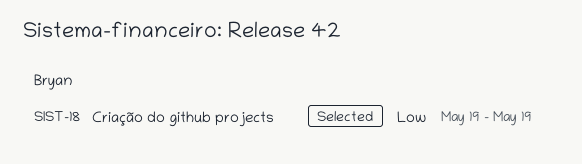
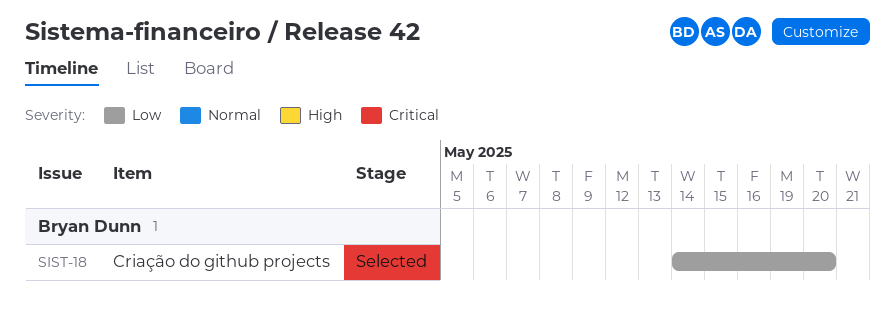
SIST-18, start: May 19 -> May 14
SIST-18, due: May 19 -> May 20

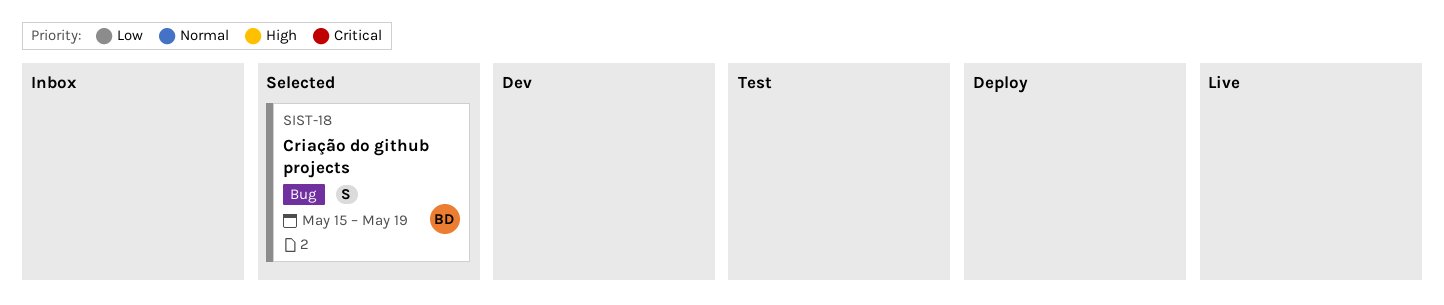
SIST-18, start: May 14 -> May 15
SIST-18, due: May 20 -> May 19

